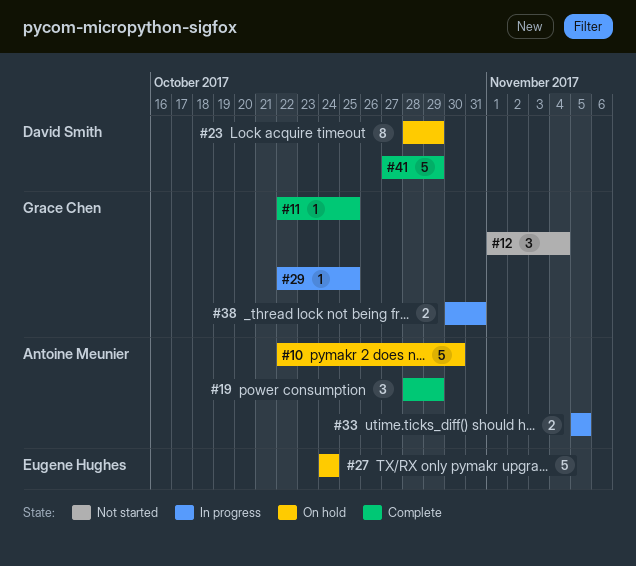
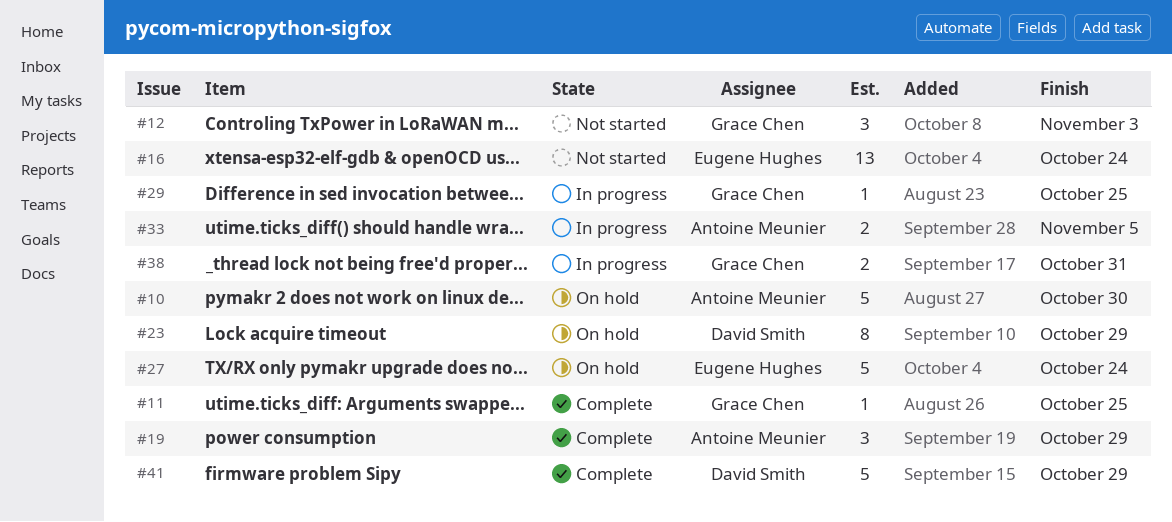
#12, due: Nov 4 -> Nov 3
#16: none -> present

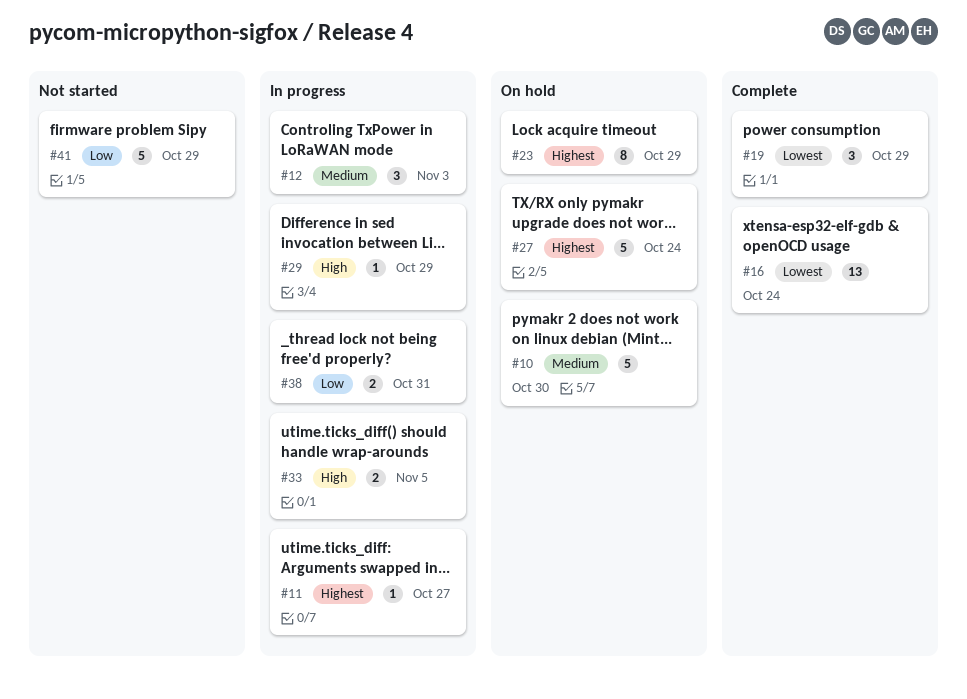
#11, status: Complete -> In progress
#11, due: Oct 25 -> Oct 27
#12, status: Not started -> In progress
#16, status: Not started -> Complete
#29, due: Oct 25 -> Oct 29
#41, status: Complete -> Not started

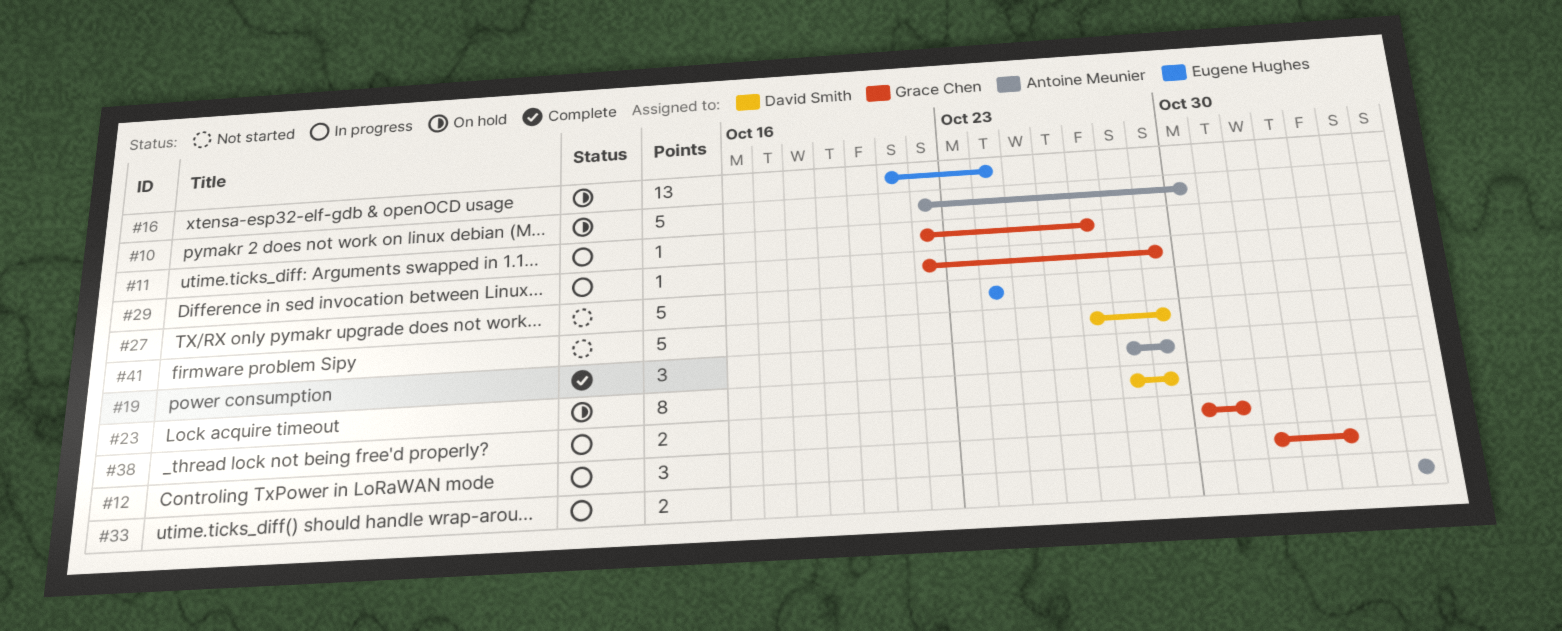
#16, status: Complete -> On hold
#27, status: On hold -> Not started

